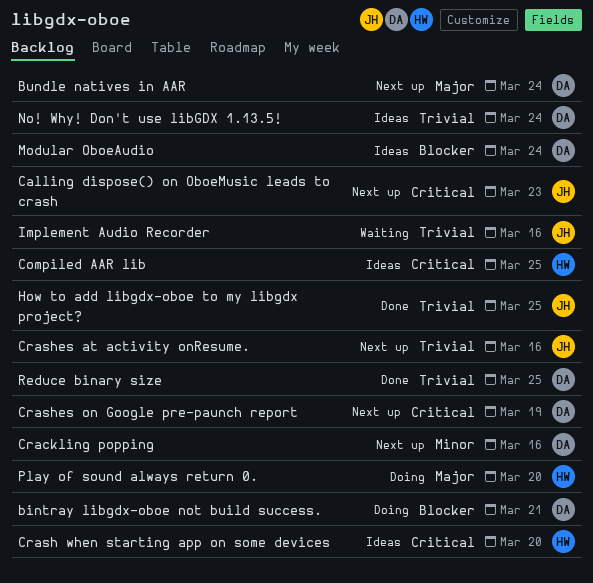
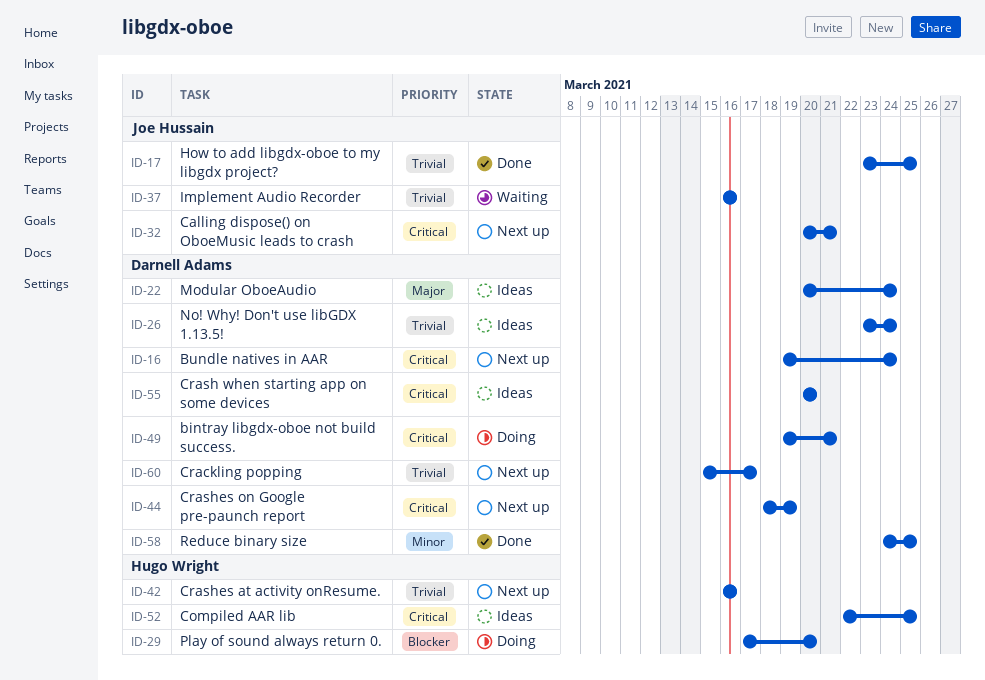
bintray libgdx-oboe not build success., priority: Blocker -> Critical
Bundle natives in AAR, priority: Major -> Critical
Calling dispose() on OboeMusic leads to crash, due: Mar 23 -> Mar 21
Crackling popping, priority: Minor -> Trivial
Crackling popping, due: Mar 16 -> Mar 17
Crash when starting app on some devices, owner: Hugo Wright -> Darnell Adams
Crashes at activity onResume., owner: Joe Hussain -> Hugo Wright
Modular OboeAudio, priority: Blocker -> Major
Play of sound always return 0., priority: Major -> Blocker
Reduce binary size, priority: Trivial -> Minor

